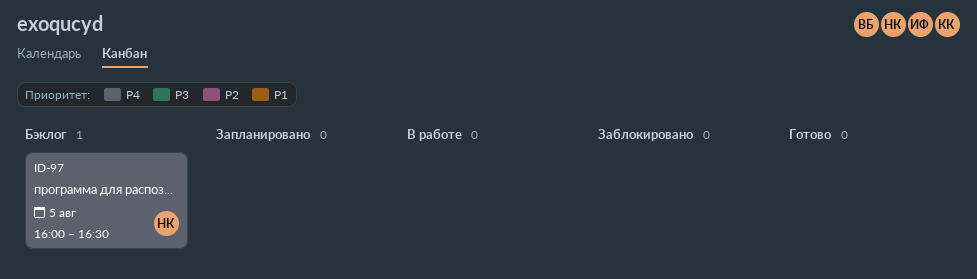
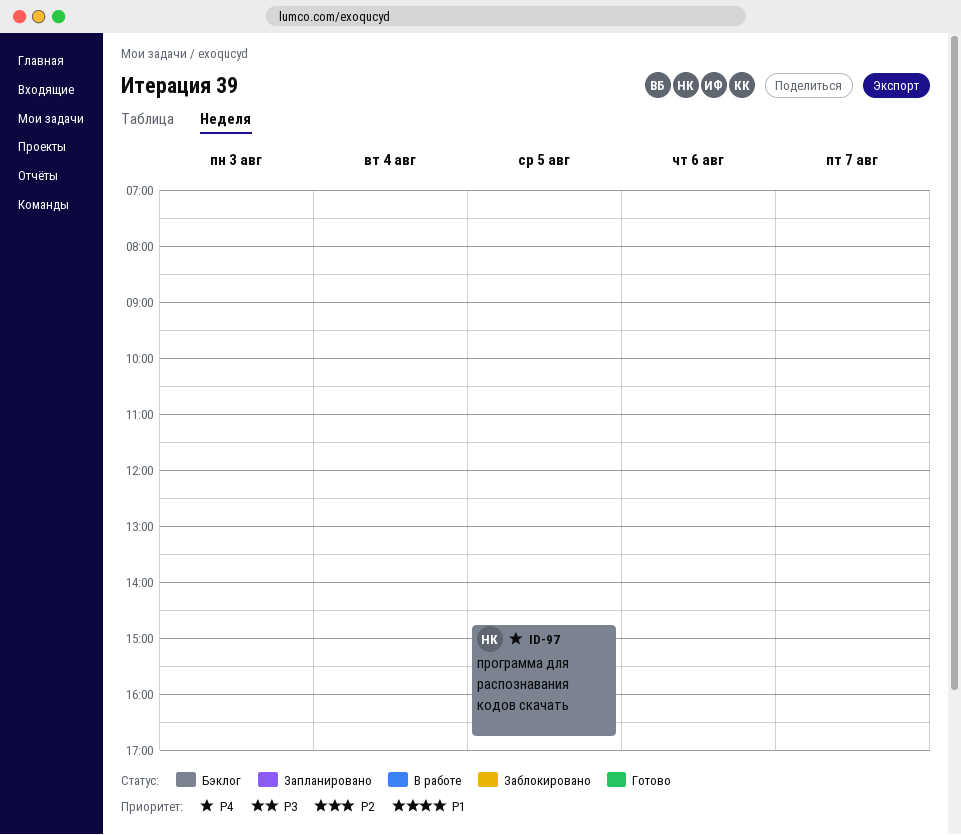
ID-97, begins: 16:00 -> 14:45
ID-97, ends: 16:30 -> 16:45

